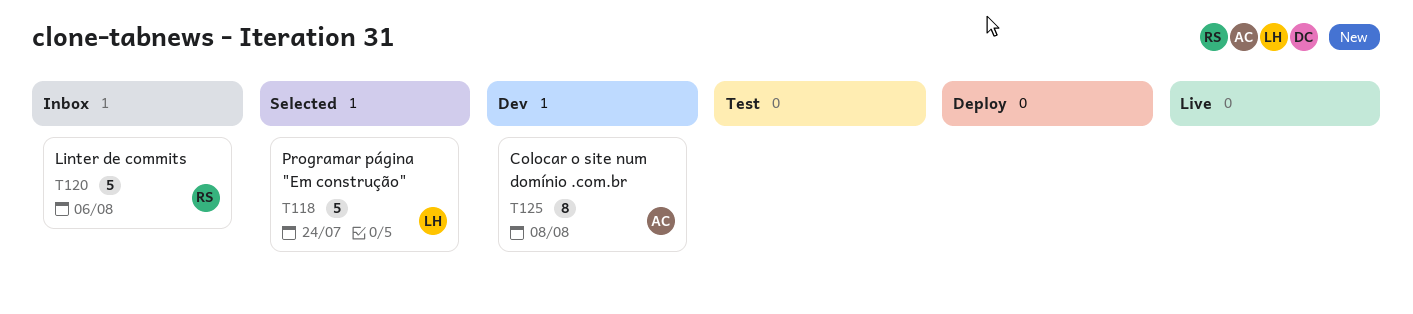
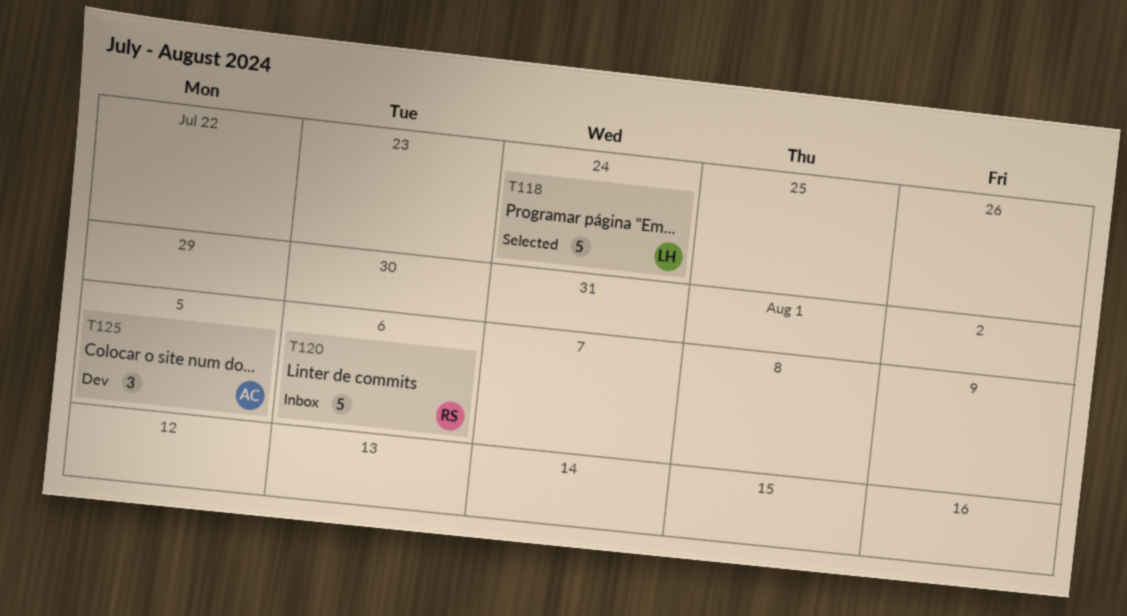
T125, estimate: 8 -> 3
T125, due: Aug 8 -> Aug 5

